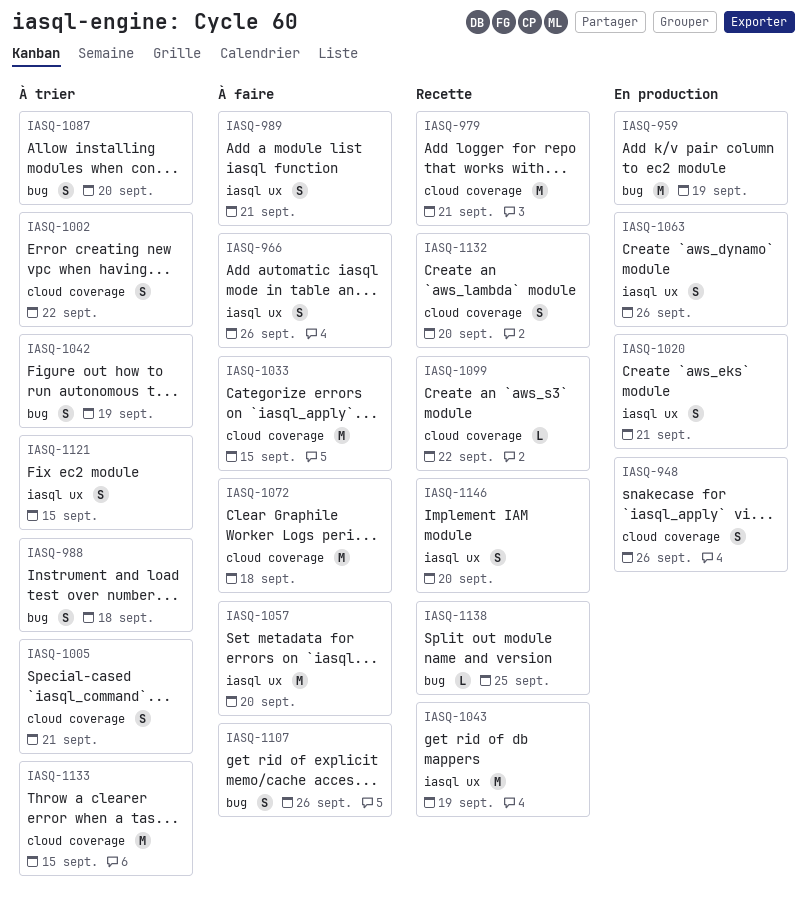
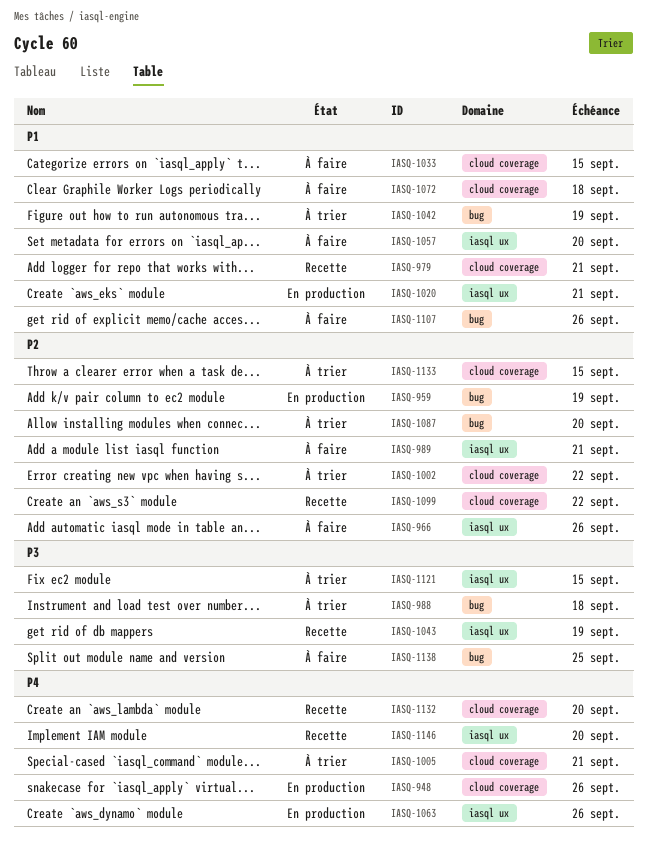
IASQ-1138, status: Recette -> À faire

